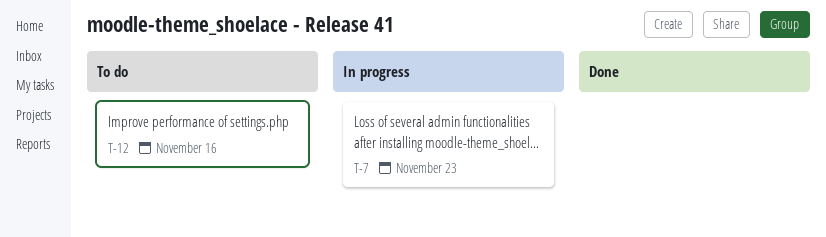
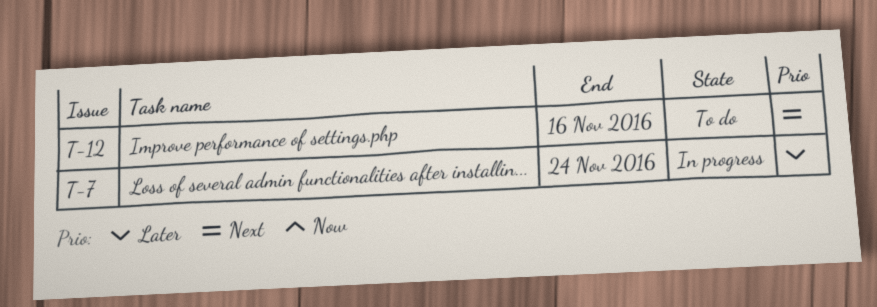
T-7, due: Nov 23 -> Nov 24

